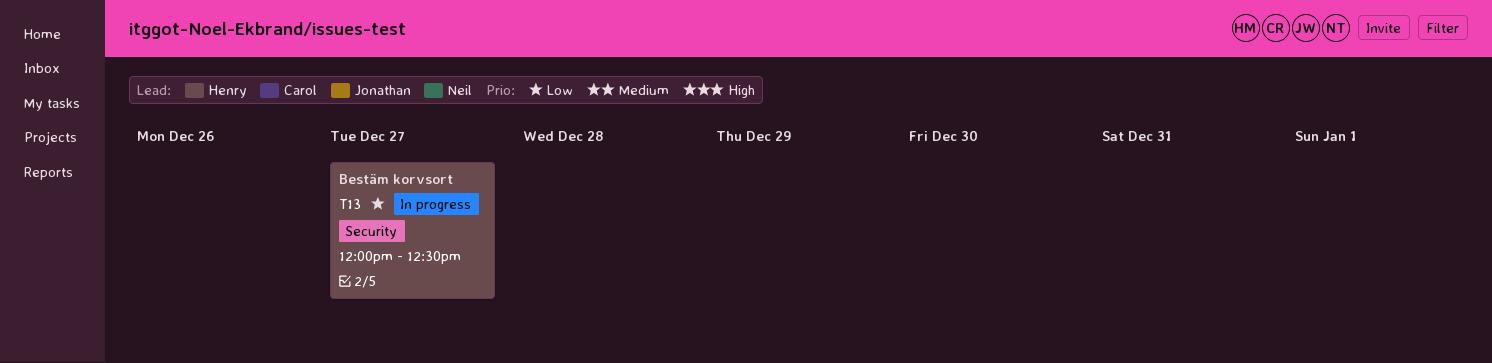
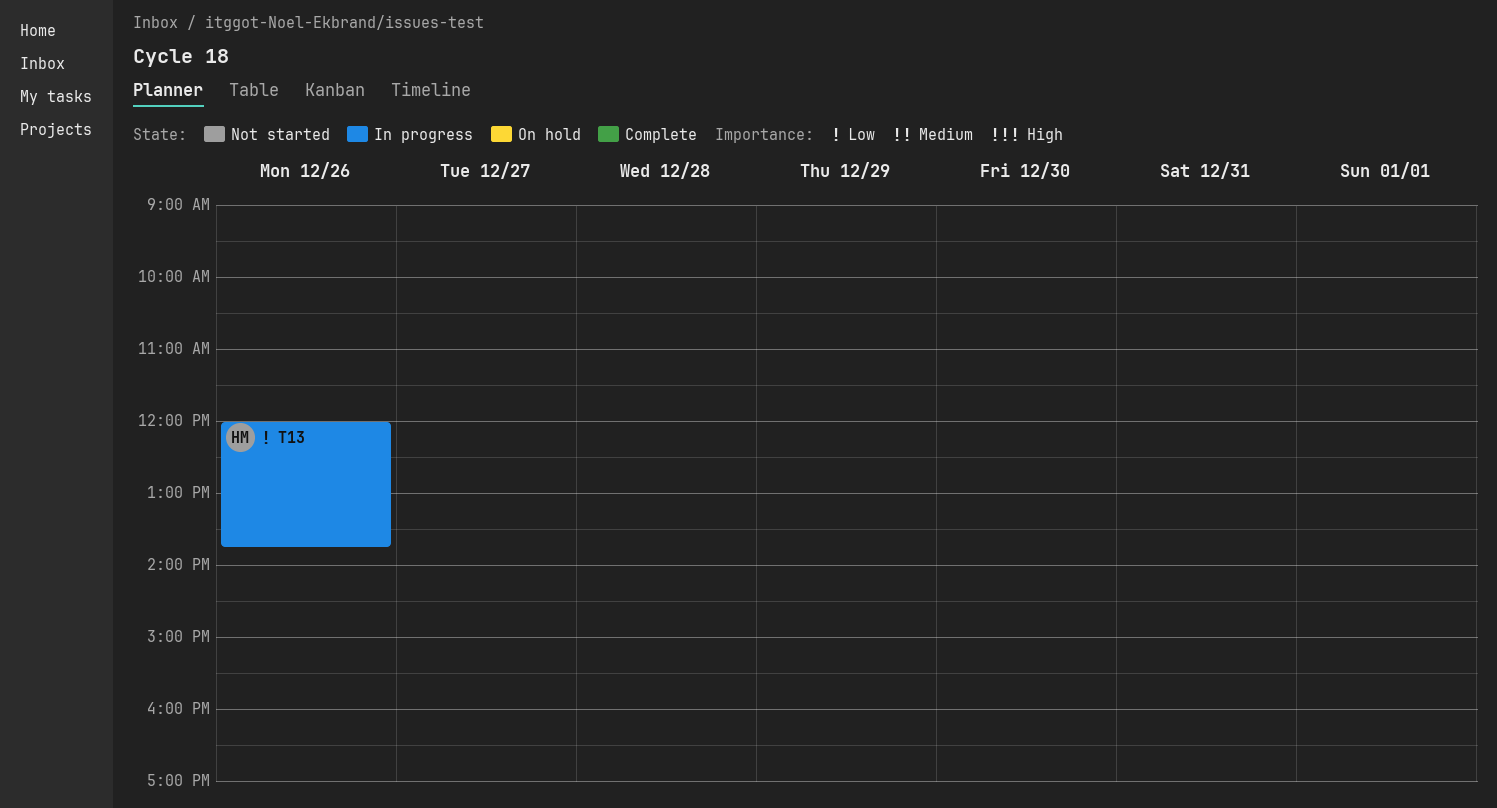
T13, day: Dec 27 -> Dec 26
T13, ends: 12:30 -> 13:45

